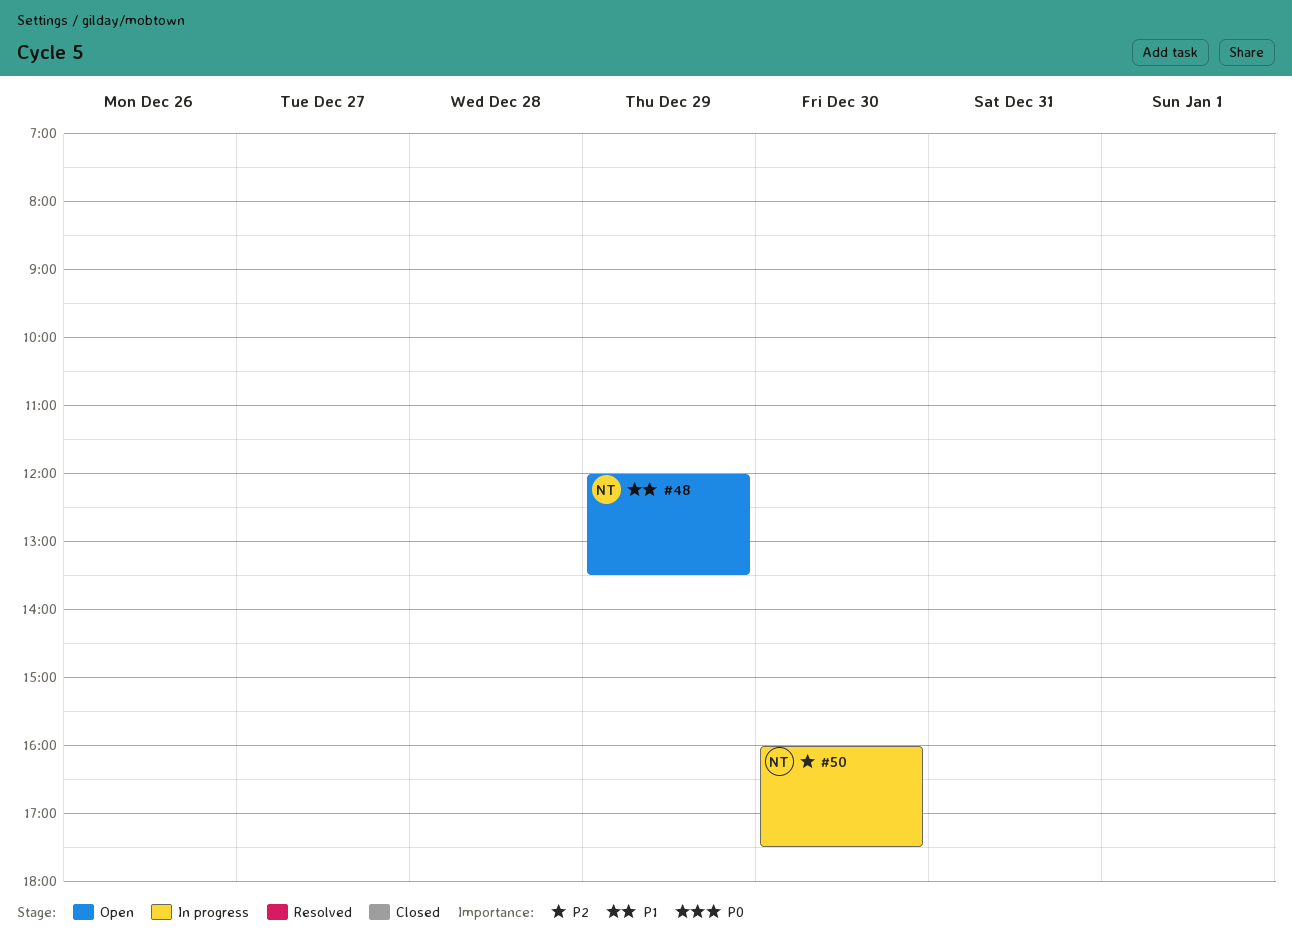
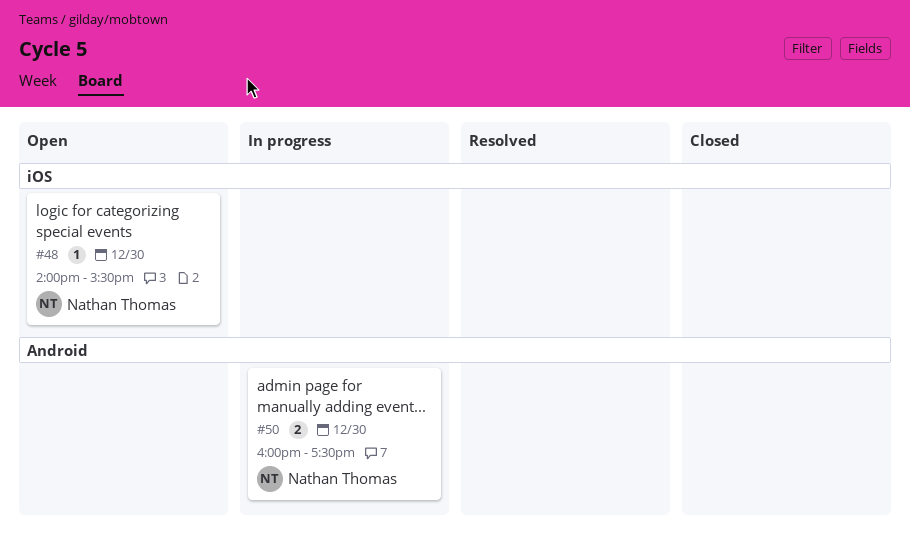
#48, day: Dec 29 -> Dec 30
#48, begins: 12:00 -> 14:00
#48, ends: 13:30 -> 15:30

